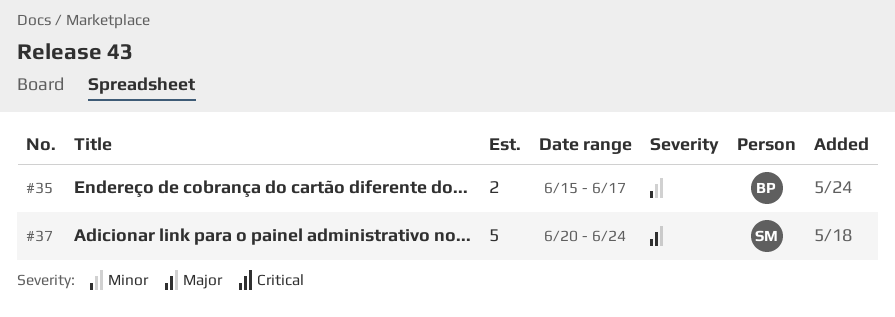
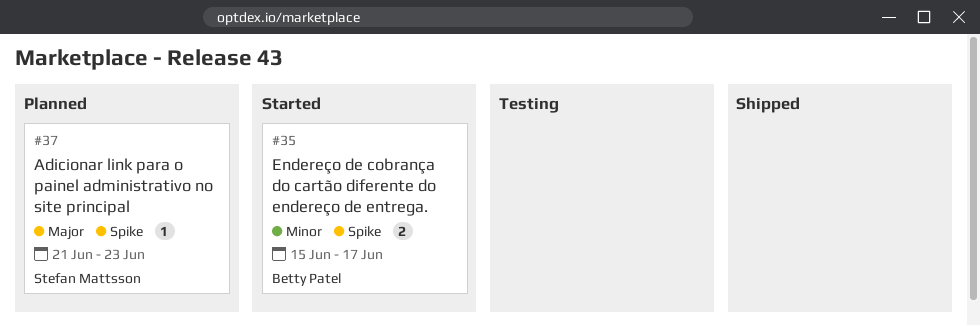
#37, estimate: 5 -> 1
#37, start: Jun 20 -> Jun 21
#37, due: Jun 24 -> Jun 23

